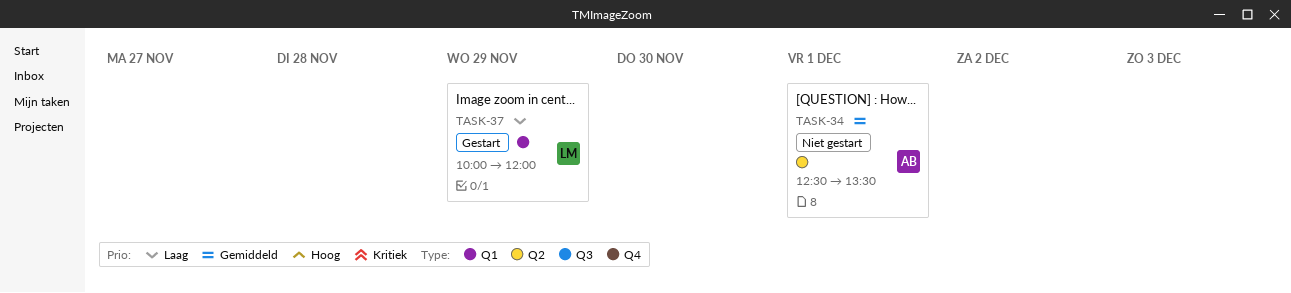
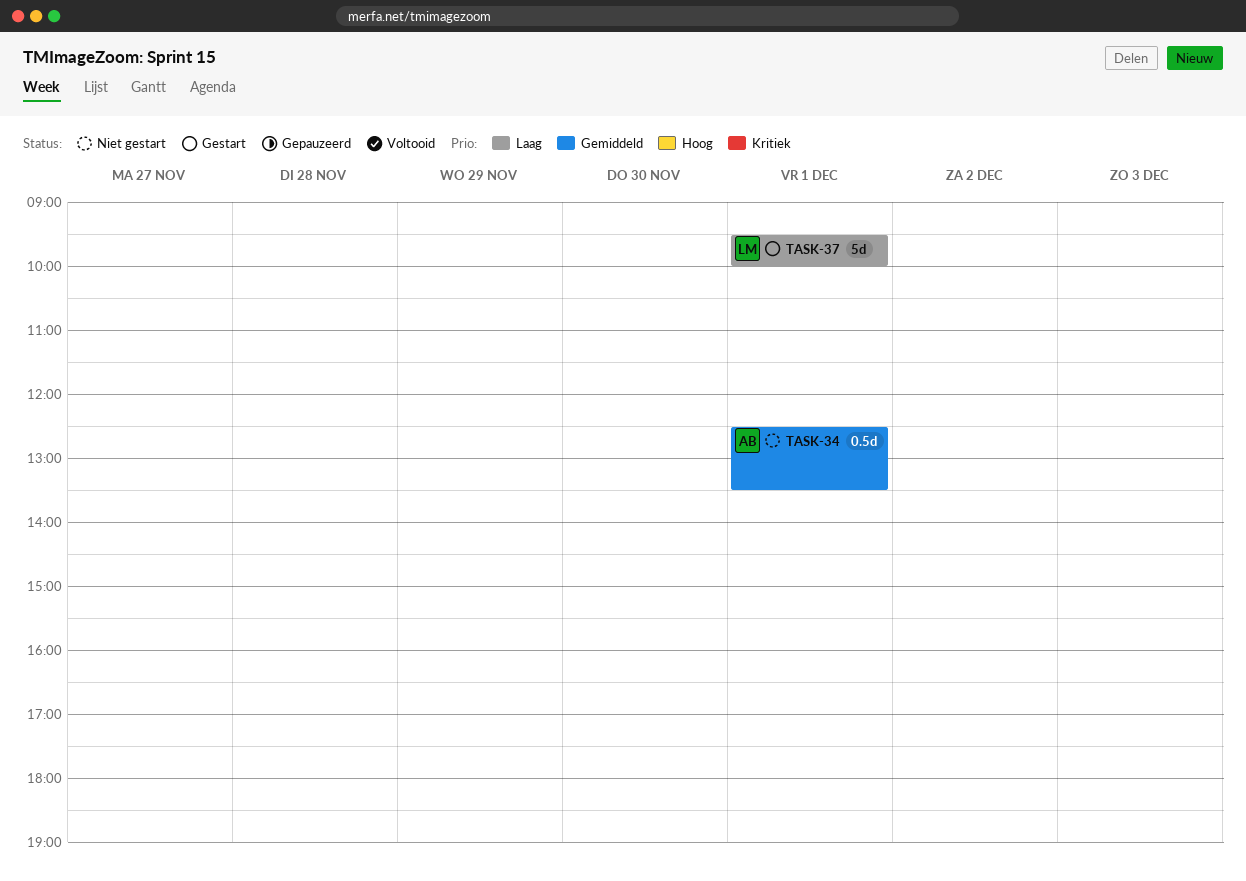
TASK-37, day: Nov 29 -> Dec 1
TASK-37, begins: 10:00 -> 09:30
TASK-37, ends: 12:00 -> 10:00

